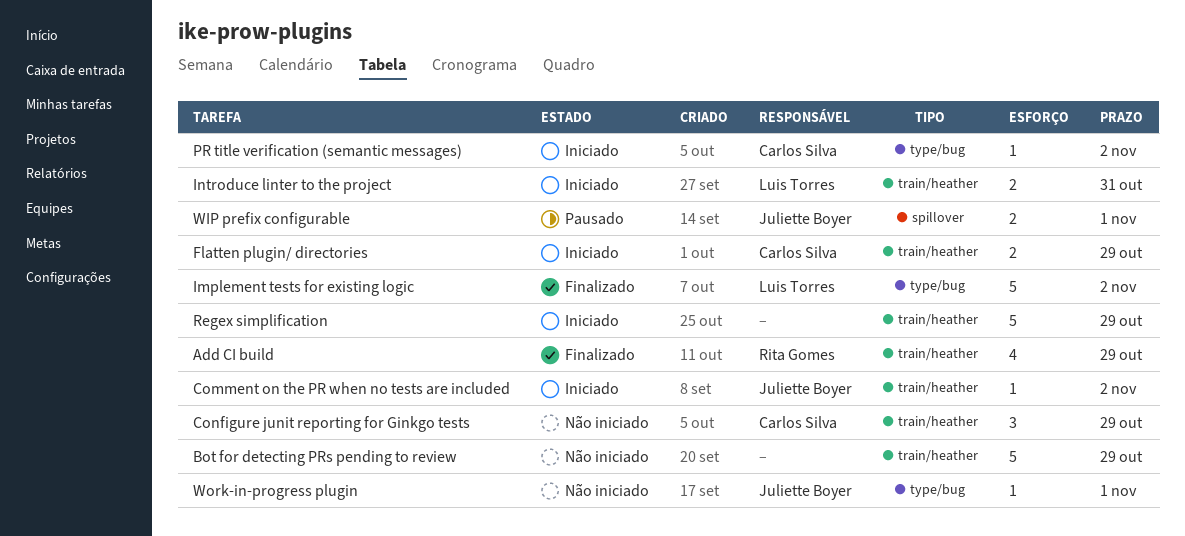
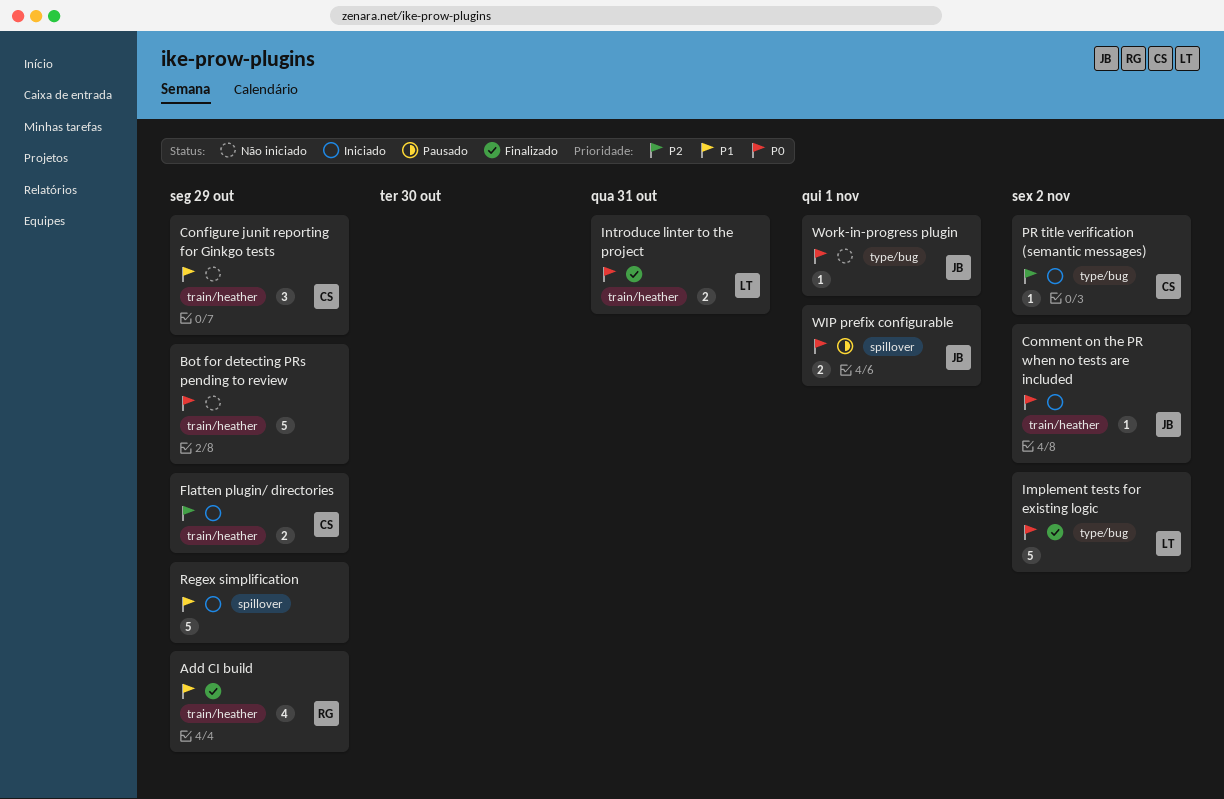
Introduce linter to the project, status: Iniciado -> Finalizado
Regex simplification, label: train/heather -> spillover

